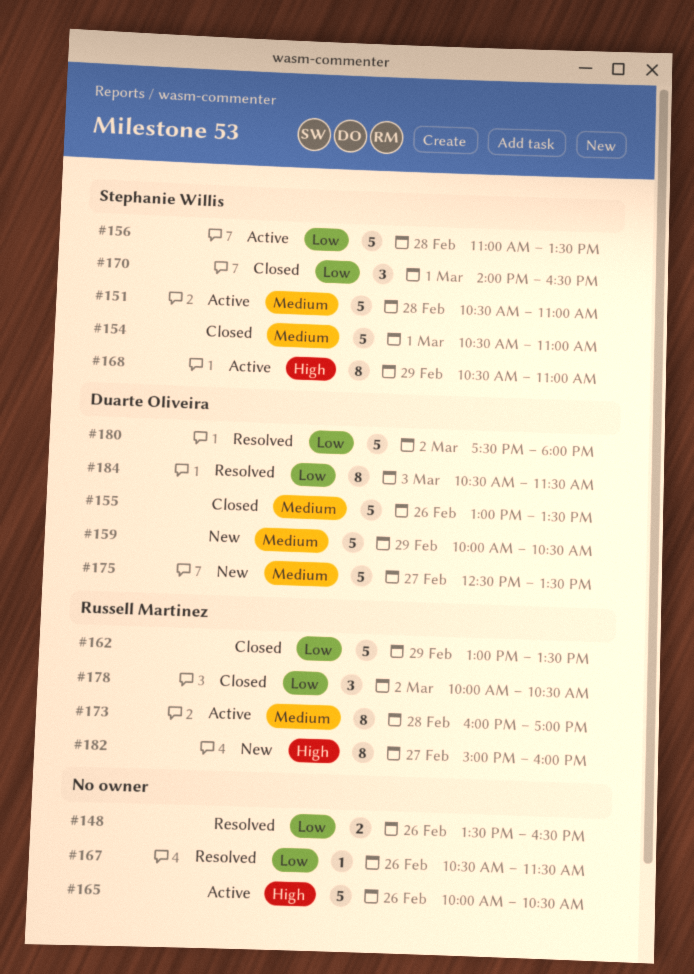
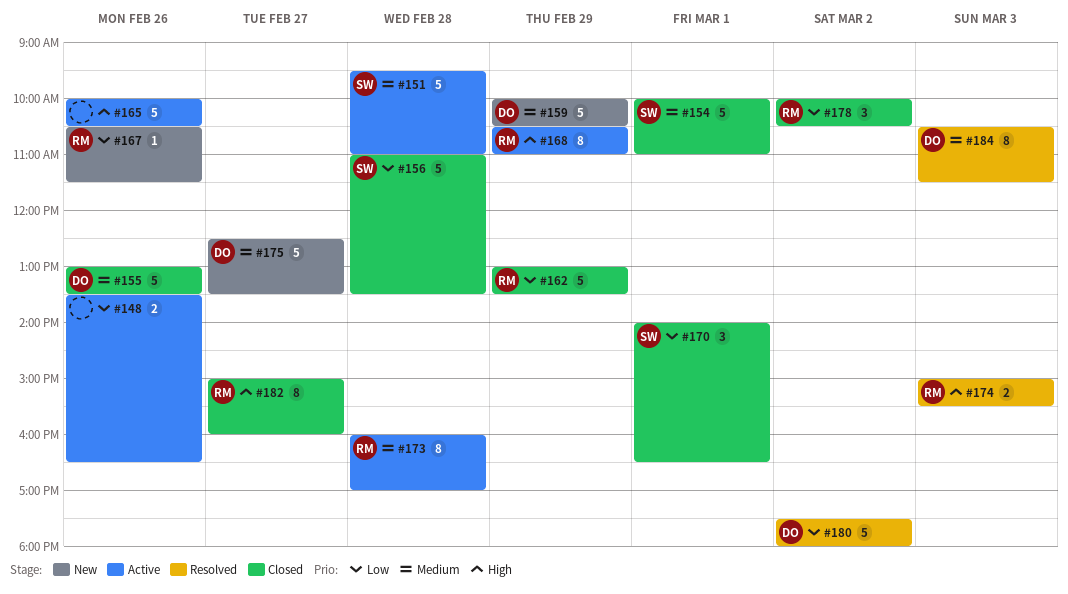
#148, status: Resolved -> Active
#151, begins: 10:30 -> 09:30
#154, begins: 10:30 -> 10:00
#156, status: Active -> Closed
#167, status: Resolved -> New
#167, owner: none -> Russell Martinez
#168, owner: Stephanie Willis -> Russell Martinez
#174: none -> present
#182, status: New -> Closed
#184, priority: Low -> Medium

